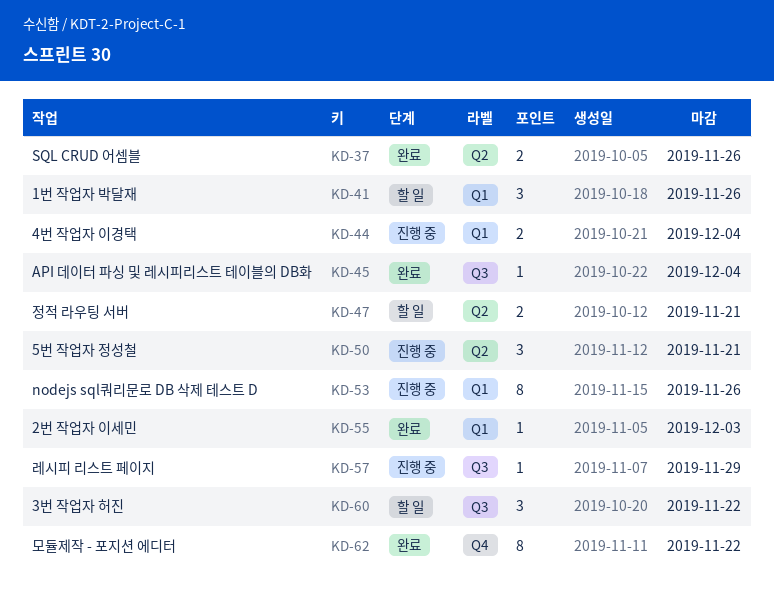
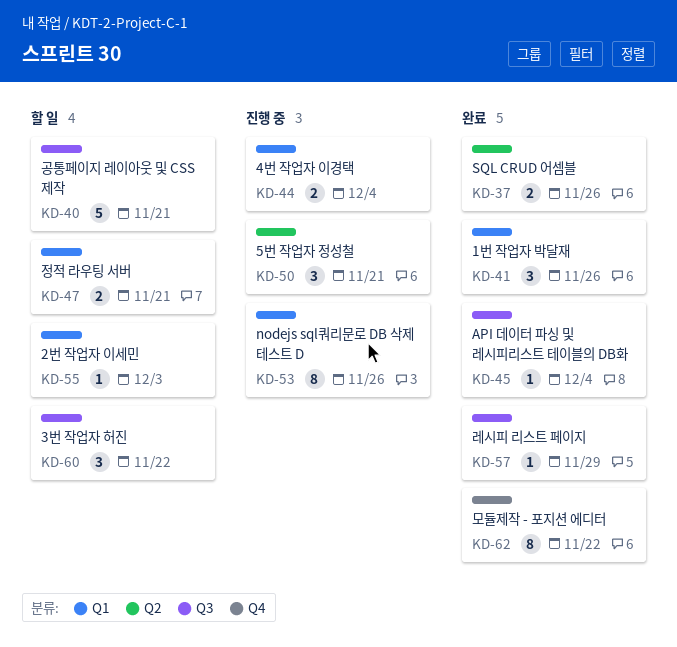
KD-40: none -> present
KD-41, status: 할 일 -> 완료
KD-47, label: Q2 -> Q1
KD-55, status: 완료 -> 할 일
KD-57, status: 진행 중 -> 완료

